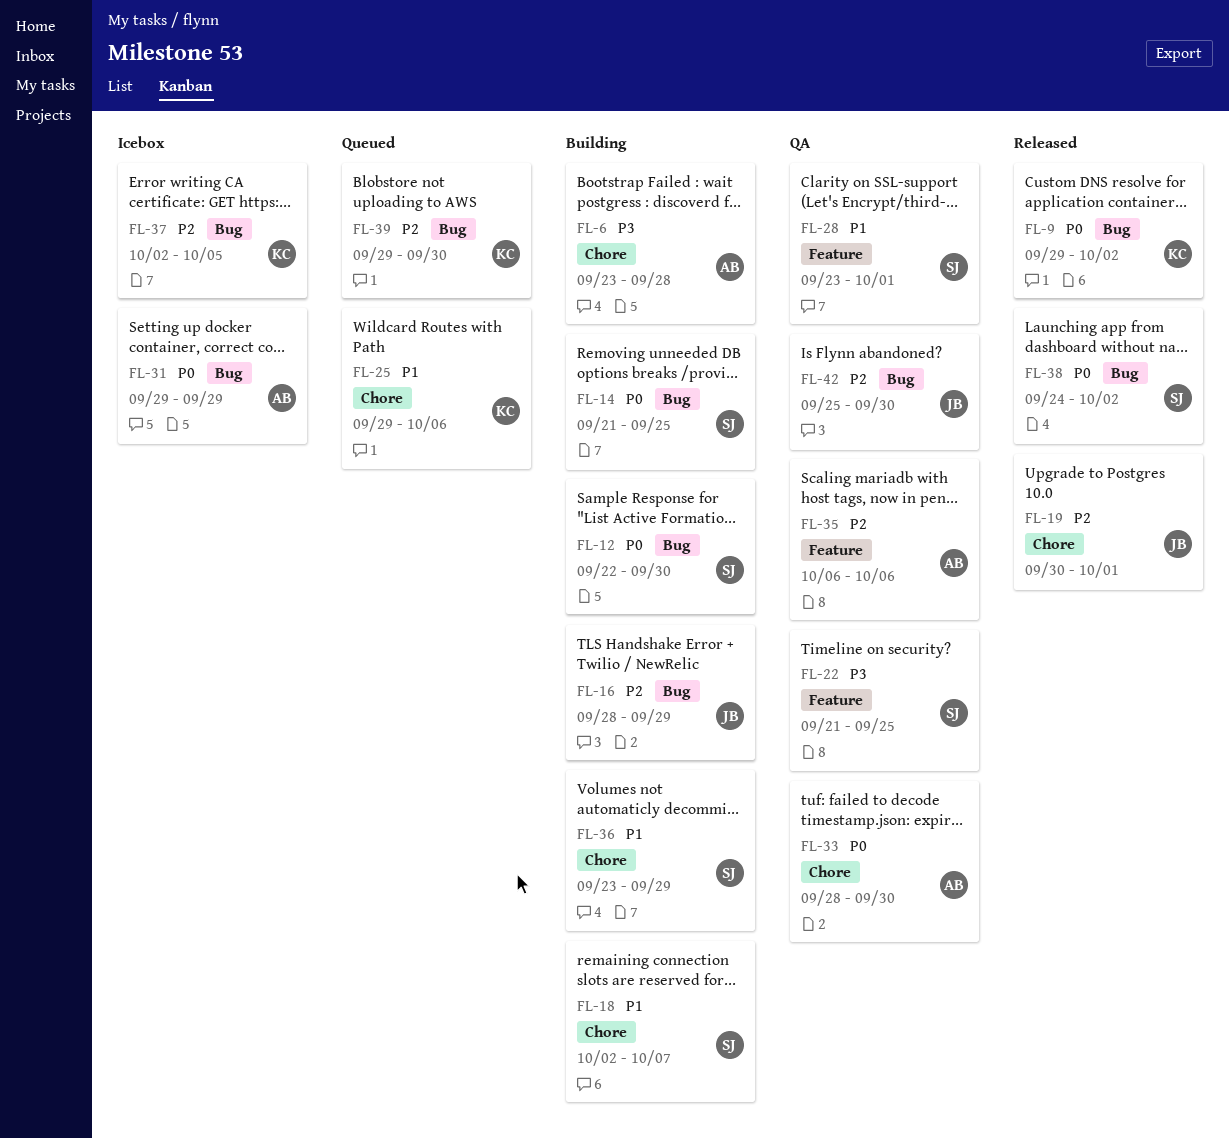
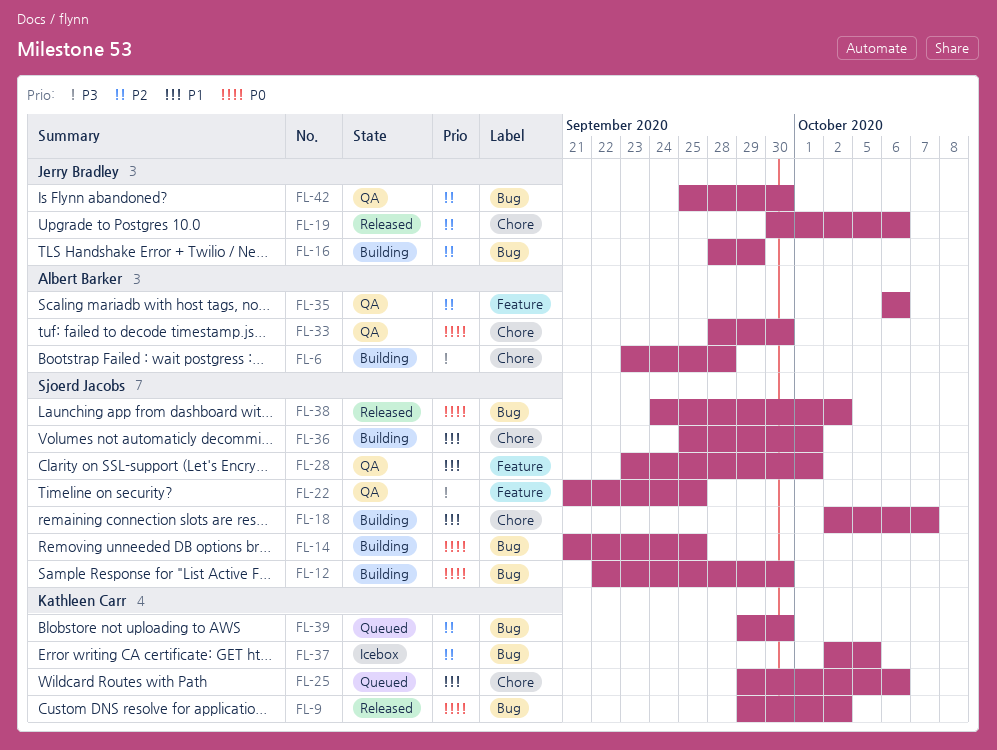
FL-19, due: Oct 1 -> Oct 6
FL-31: present -> none
FL-36, start: Sep 23 -> Sep 25
FL-36, due: Sep 29 -> Oct 1

